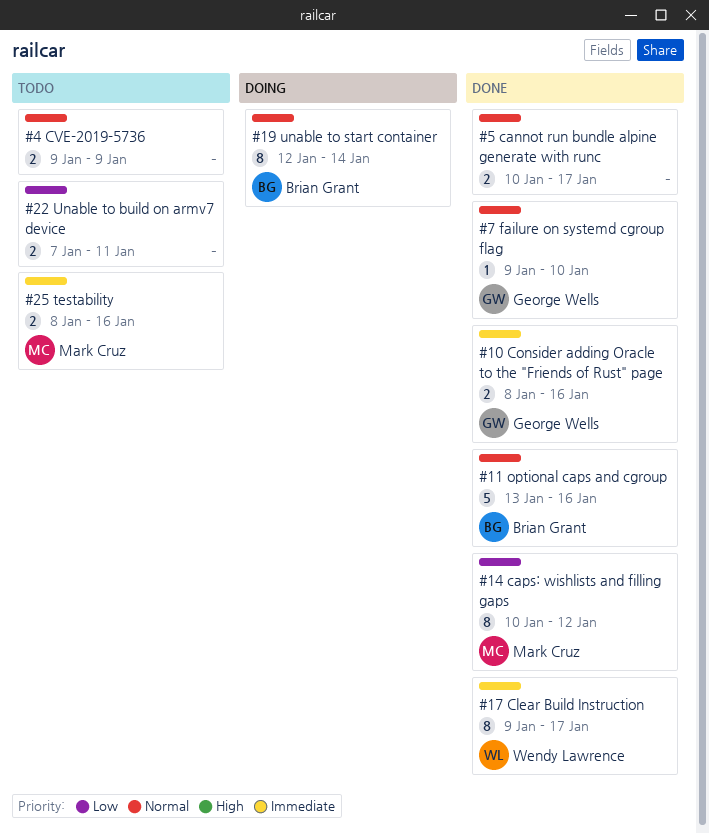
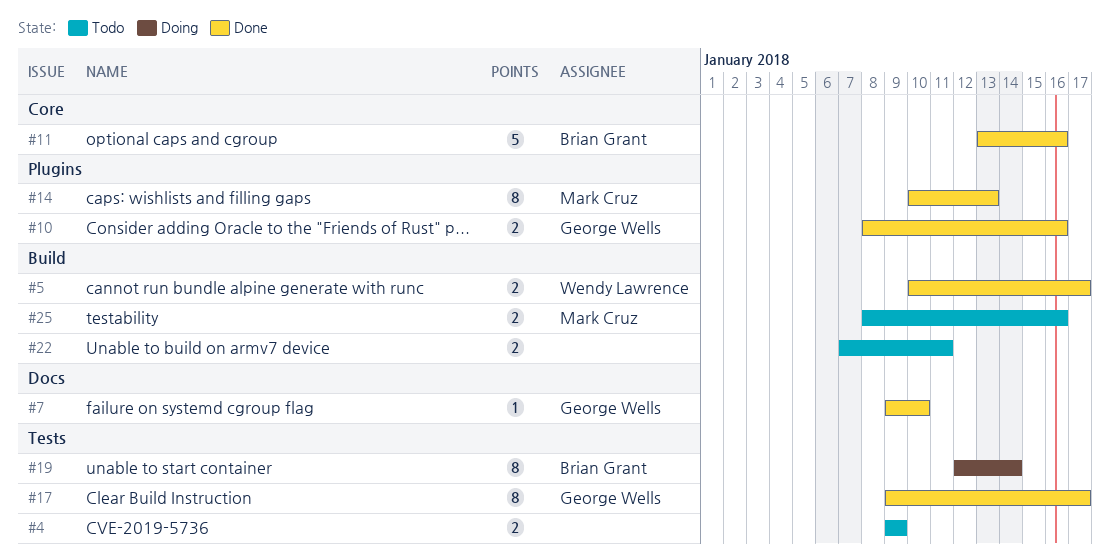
#5, owner: none -> Wendy Lawrence
#14, due: Jan 12 -> Jan 13
#17, owner: Wendy Lawrence -> George Wells

